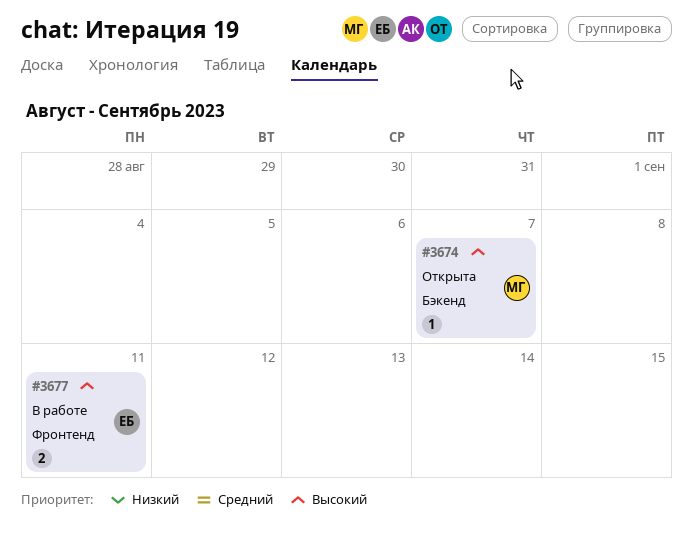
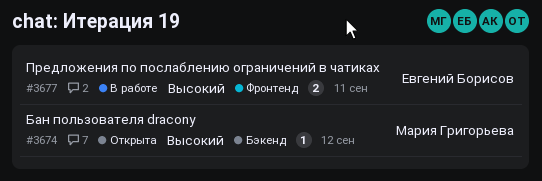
#3674, due: Sep 7 -> Sep 12

